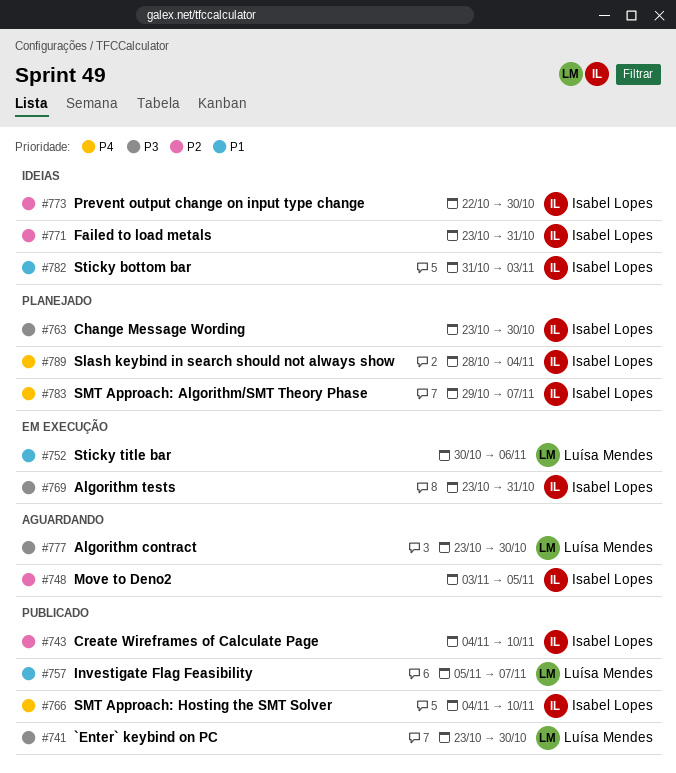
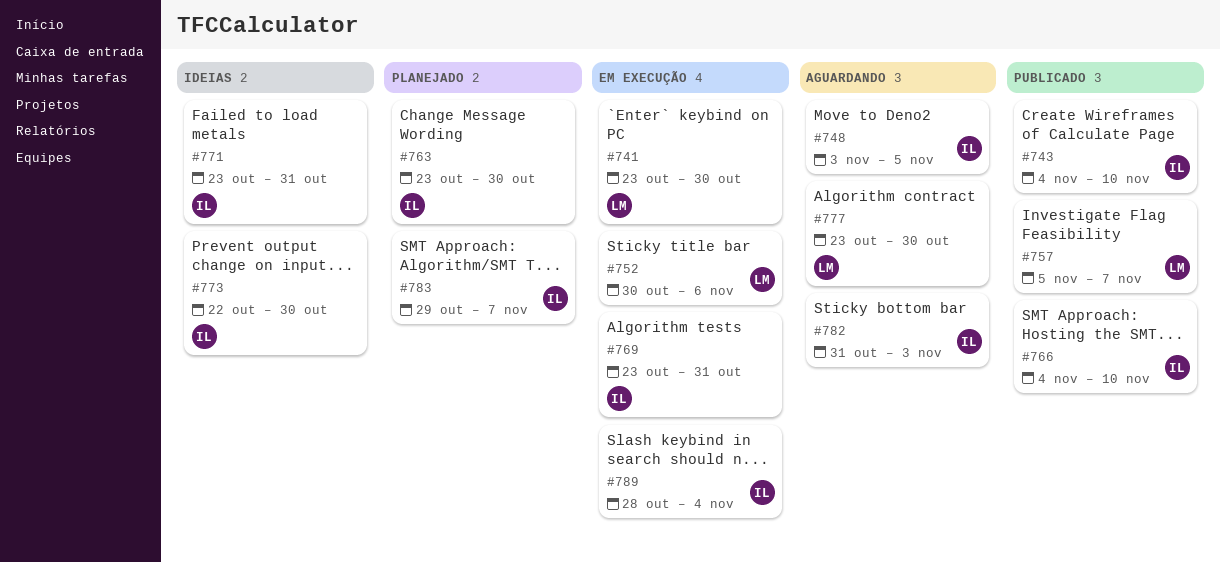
#741, status: Publicado -> Em execução
#782, status: Ideias -> Aguardando
#789, status: Planejado -> Em execução

